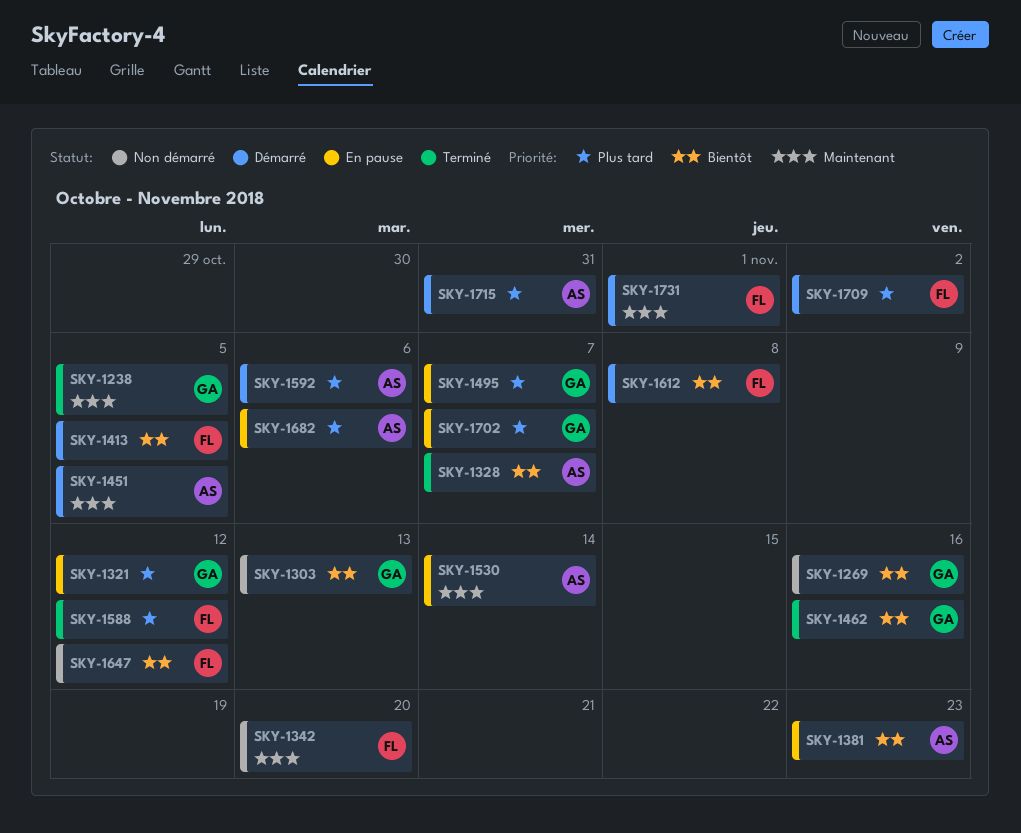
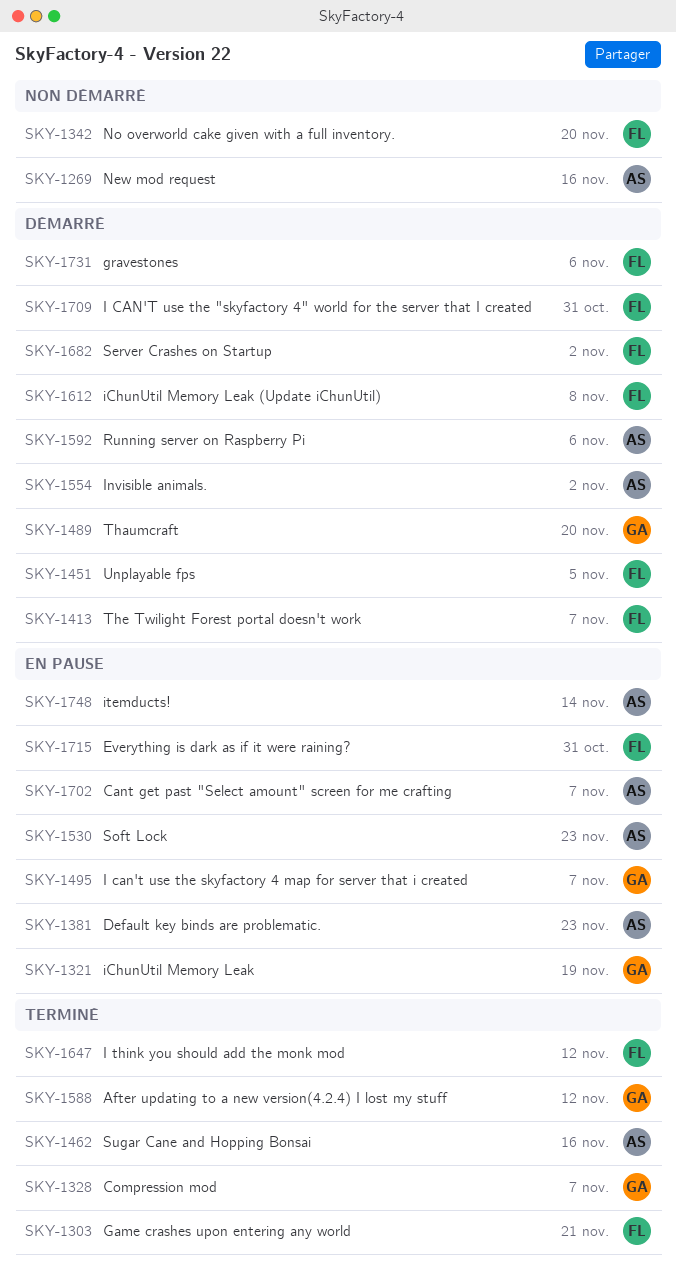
SKY-1238: present -> none
SKY-1269, owner: GA -> AS
SKY-1303, status: Non démarré -> Terminé
SKY-1303, owner: GA -> FL
SKY-1303, due: Nov 13 -> Nov 21
SKY-1321, due: Nov 12 -> Nov 19
SKY-1328, owner: AS -> GA
SKY-1413, due: Nov 5 -> Nov 7
SKY-1451, owner: AS -> FL
SKY-1462, owner: GA -> AS
SKY-1489: none -> present
SKY-1530, due: Nov 14 -> Nov 23
SKY-1554: none -> present
SKY-1588, owner: FL -> GA
SKY-1647, status: Non démarré -> Terminé
SKY-1682, status: En pause -> Démarré
SKY-1682, owner: AS -> FL
SKY-1682, due: Nov 6 -> Nov 2
SKY-1702, owner: GA -> AS
SKY-1709, due: Nov 2 -> Oct 31
SKY-1715, status: Démarré -> En pause
SKY-1715, owner: AS -> FL
SKY-1731, due: Nov 1 -> Nov 6
SKY-1748: none -> present

